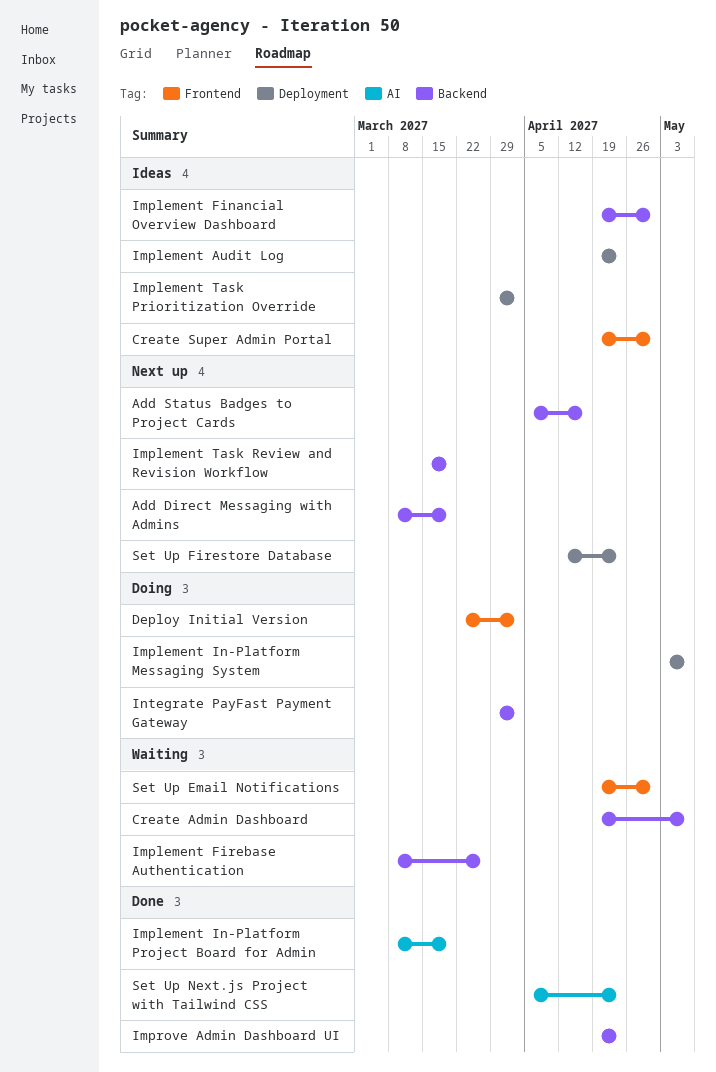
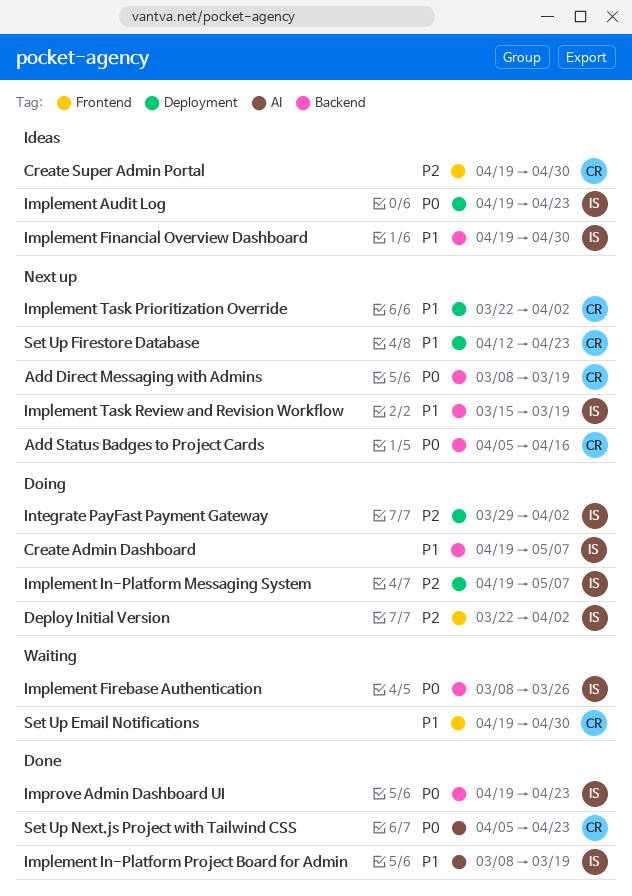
Create Admin Dashboard, status: Waiting -> Doing
Implement In-Platform Messaging System, start: May 3 -> Apr 19
Implement Task Prioritization Override, status: Ideas -> Next up
Implement Task Prioritization Override, start: Mar 29 -> Mar 22
Integrate PayFast Payment Gateway, label: Backend -> Deployment

